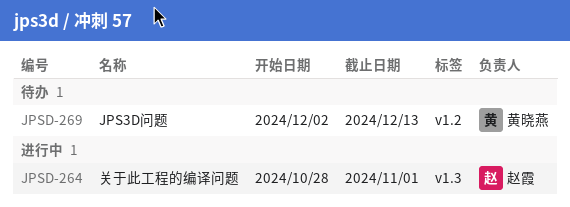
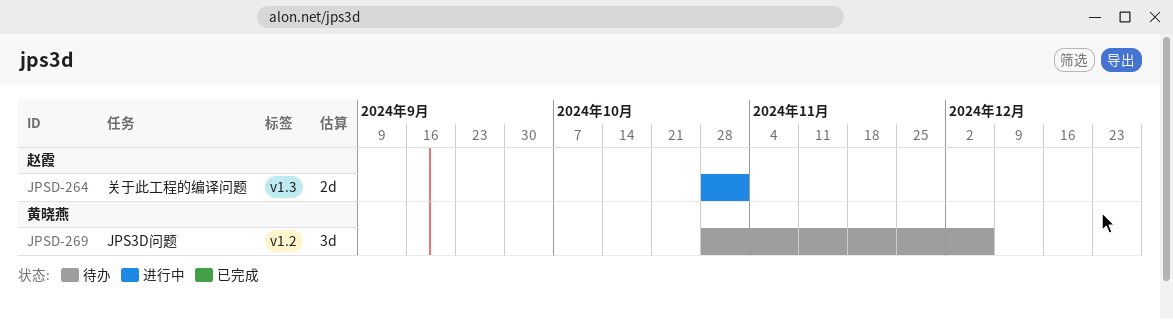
JPSD-269, start: Dec 2 -> Oct 28
JPSD-269, due: Dec 13 -> Dec 6

